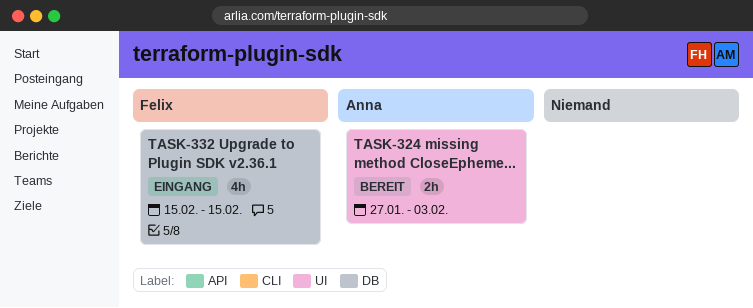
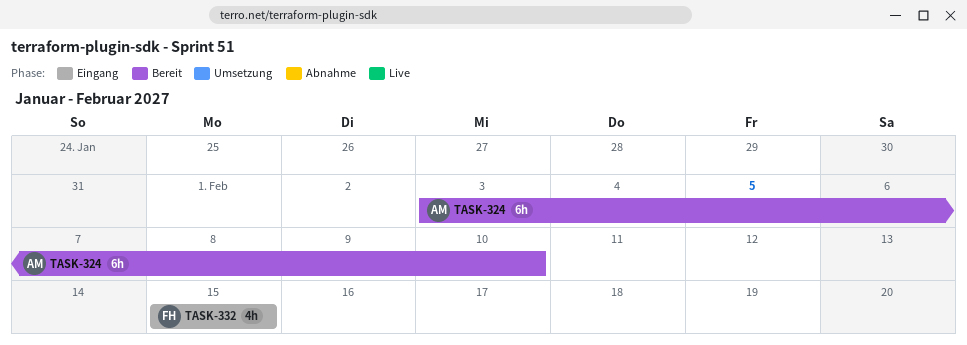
TASK-324, estimate: 2h -> 6h
TASK-324, start: Jan 27 -> Feb 3
TASK-324, due: Feb 3 -> Feb 10

